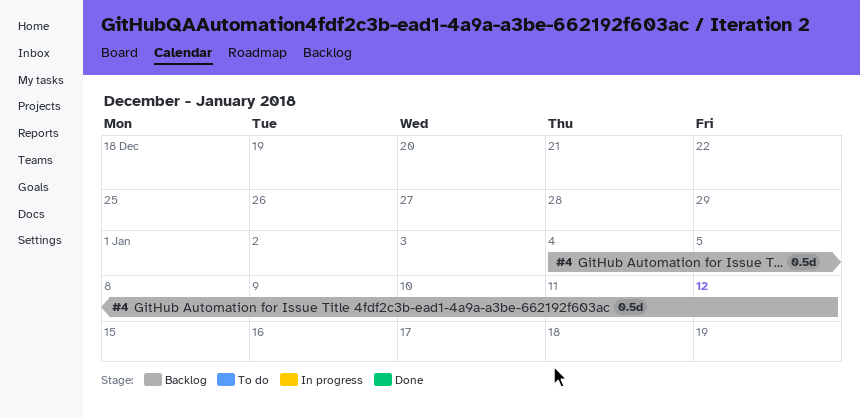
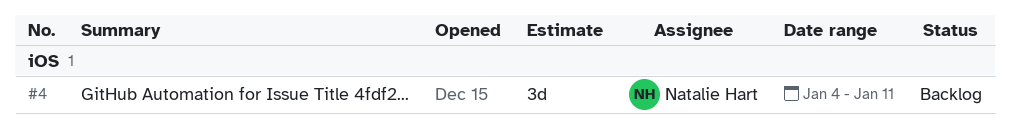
#4, estimate: 0.5d -> 3d
#4, due: Jan 12 -> Jan 11

